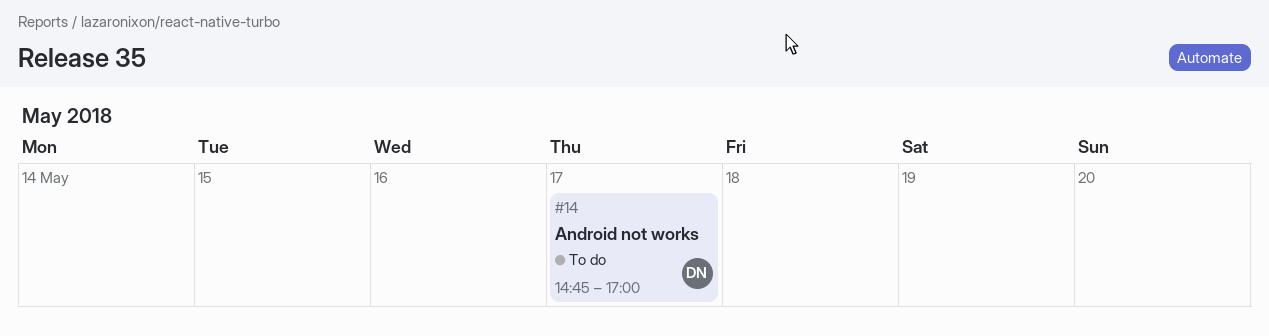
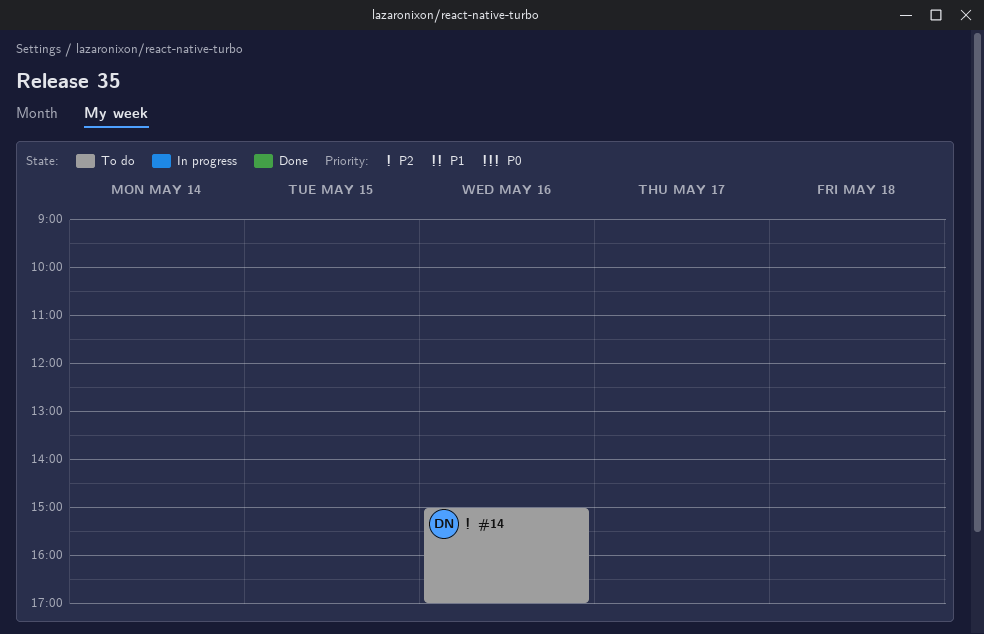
#14, day: May 17 -> May 16
#14, begins: 14:45 -> 15:00

